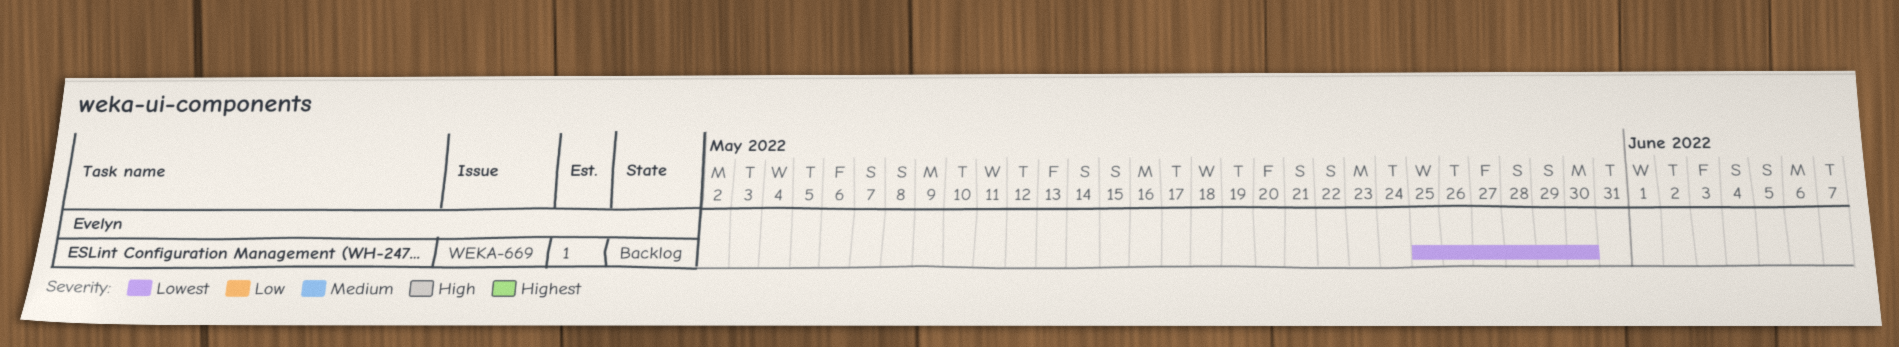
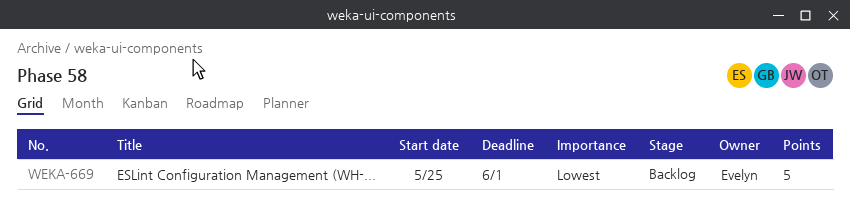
WEKA-669, estimate: 1 -> 5
WEKA-669, due: May 30 -> Jun 1

